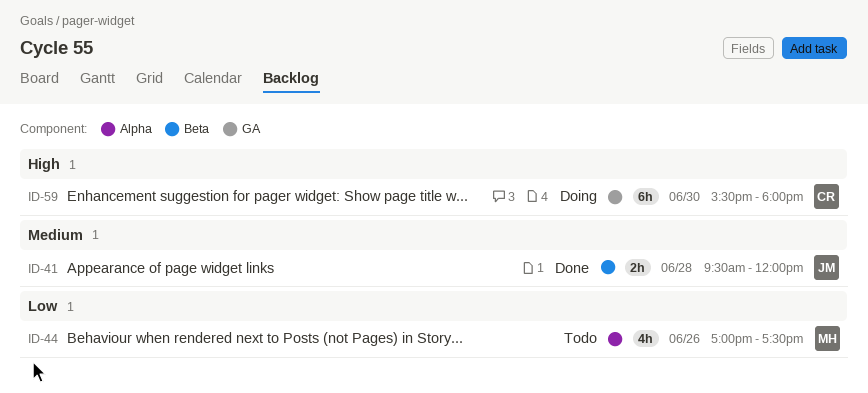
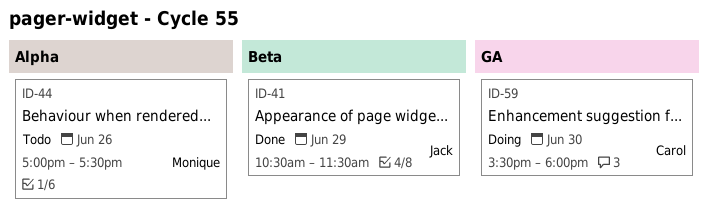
ID-41, day: Jun 28 -> Jun 29
ID-41, begins: 09:30 -> 10:30
ID-41, ends: 12:00 -> 11:30

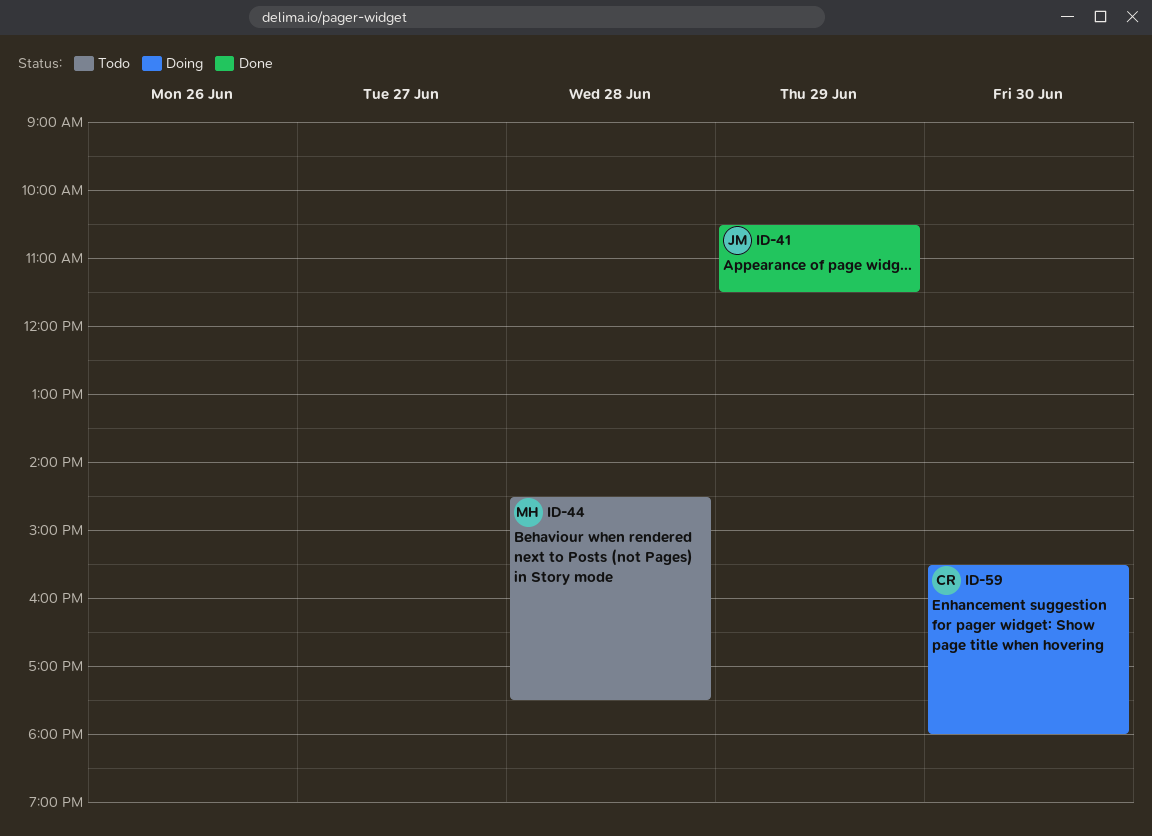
ID-44, day: Jun 26 -> Jun 28
ID-44, begins: 17:00 -> 14:30

